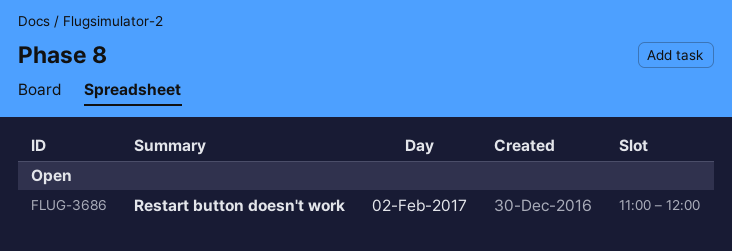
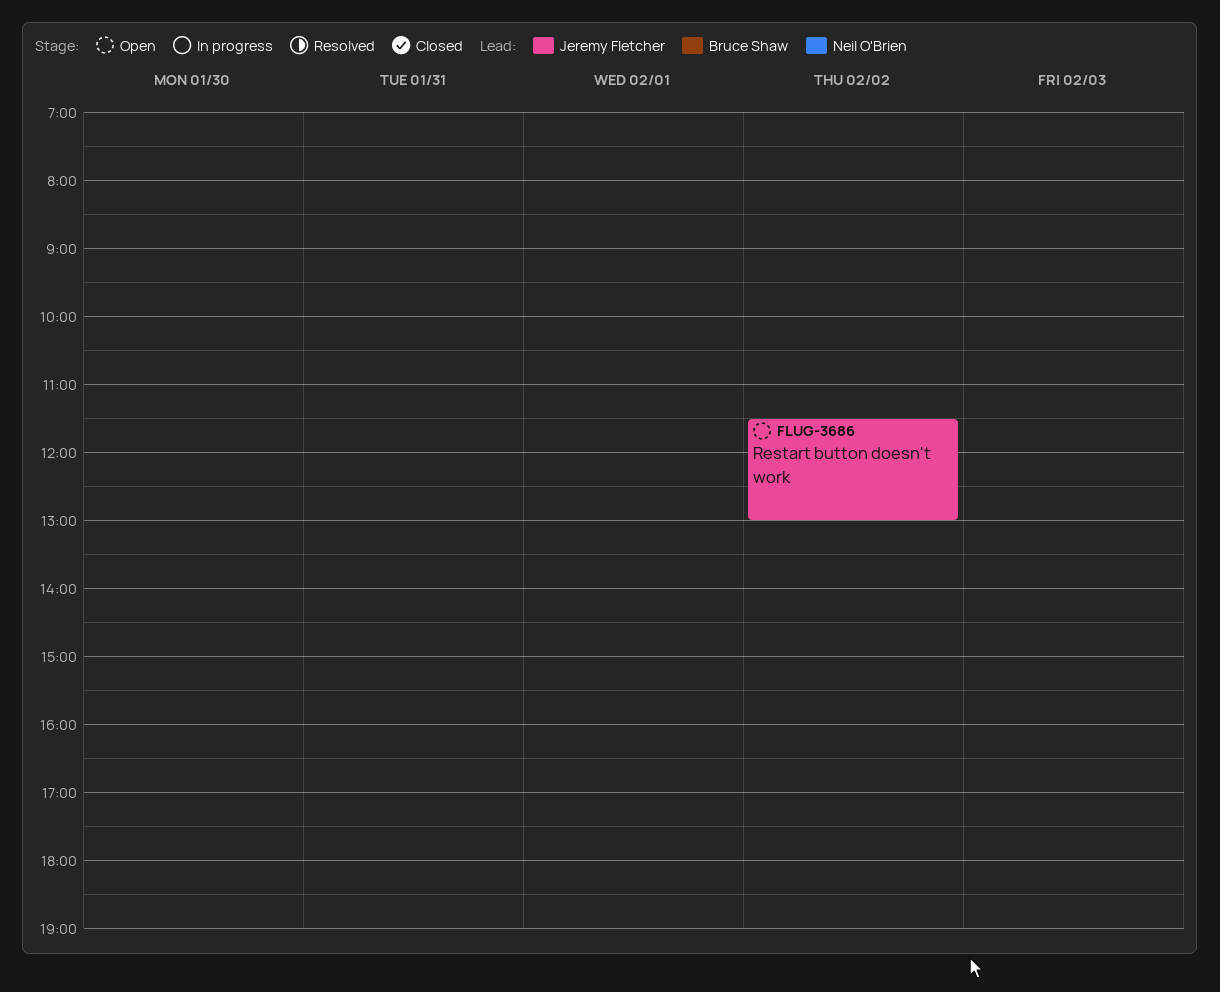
FLUG-3686, begins: 11:00 -> 11:30
FLUG-3686, ends: 12:00 -> 13:00

